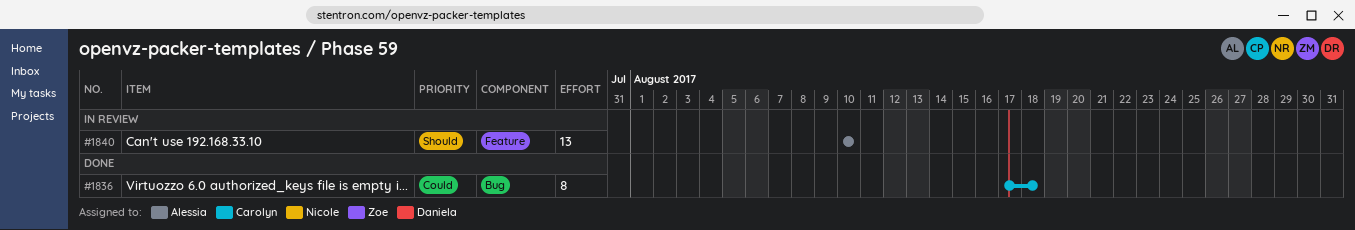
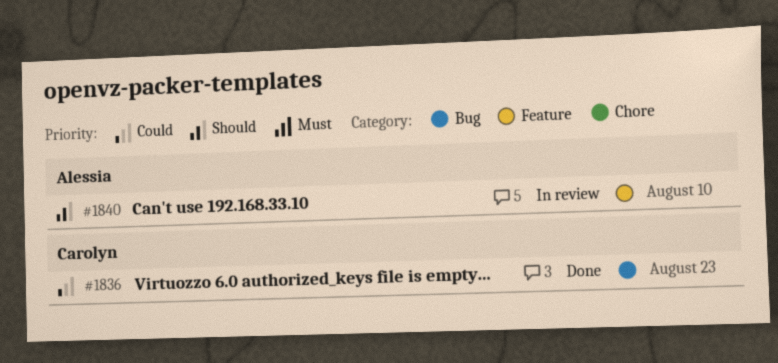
#1836, due: Aug 18 -> Aug 23

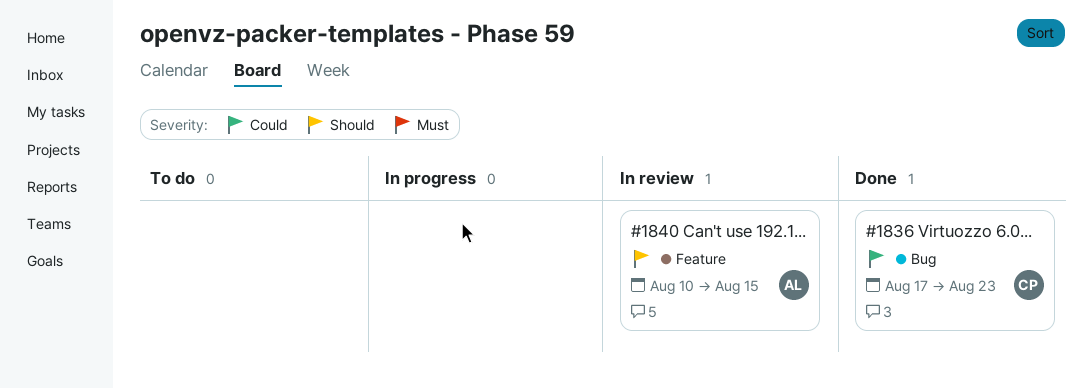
#1840, due: Aug 10 -> Aug 15

